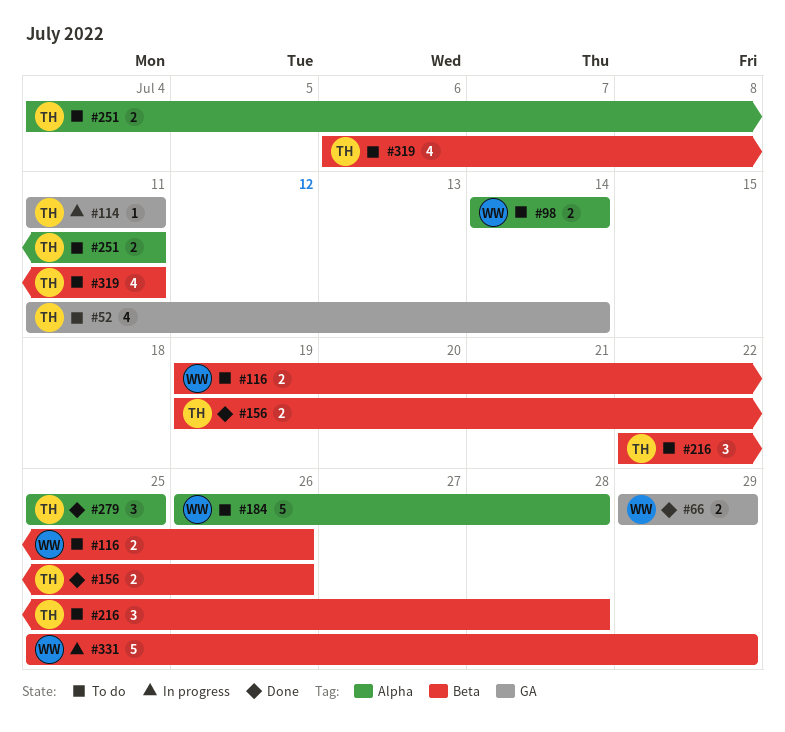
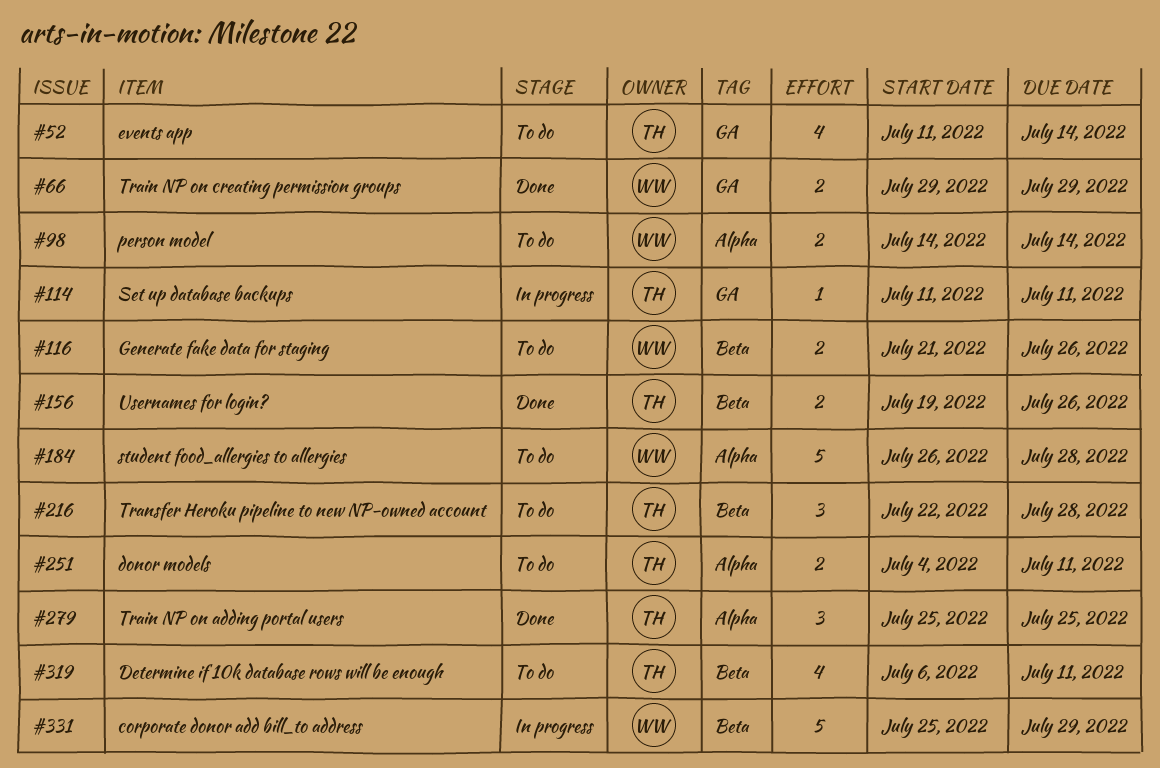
#116, start: Jul 19 -> Jul 21

